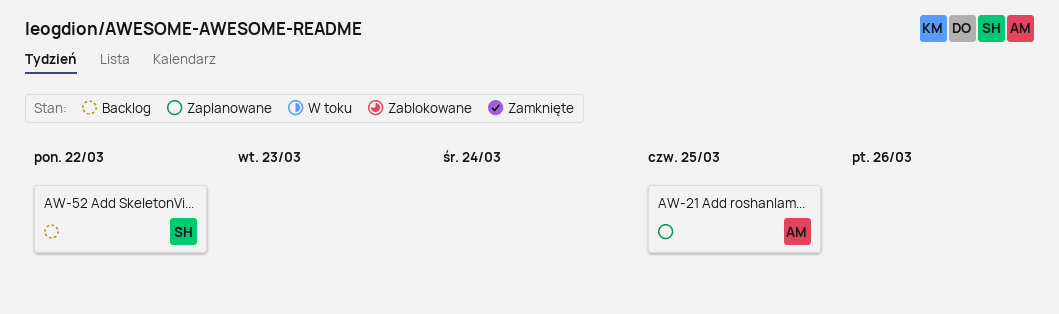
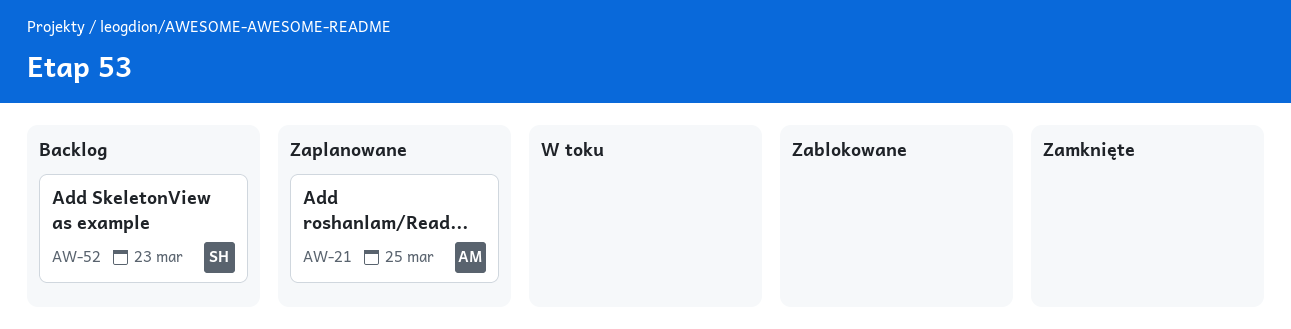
AW-52, due: Mar 22 -> Mar 23

